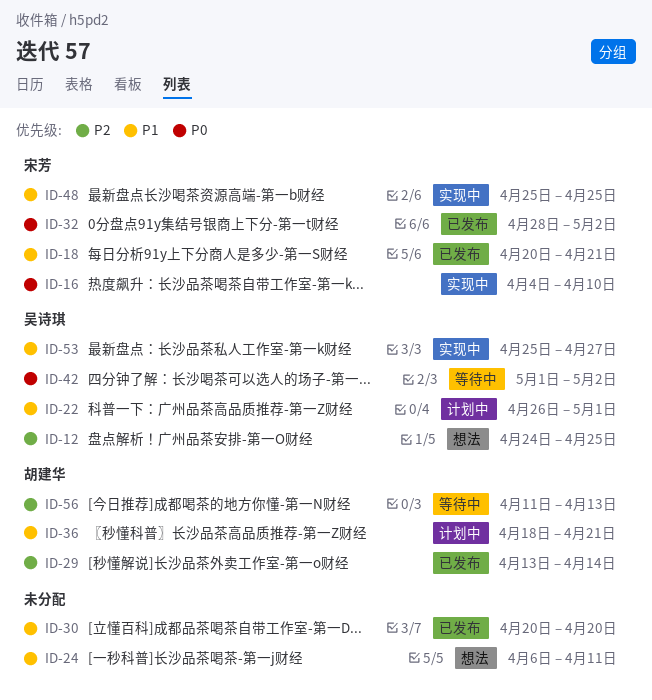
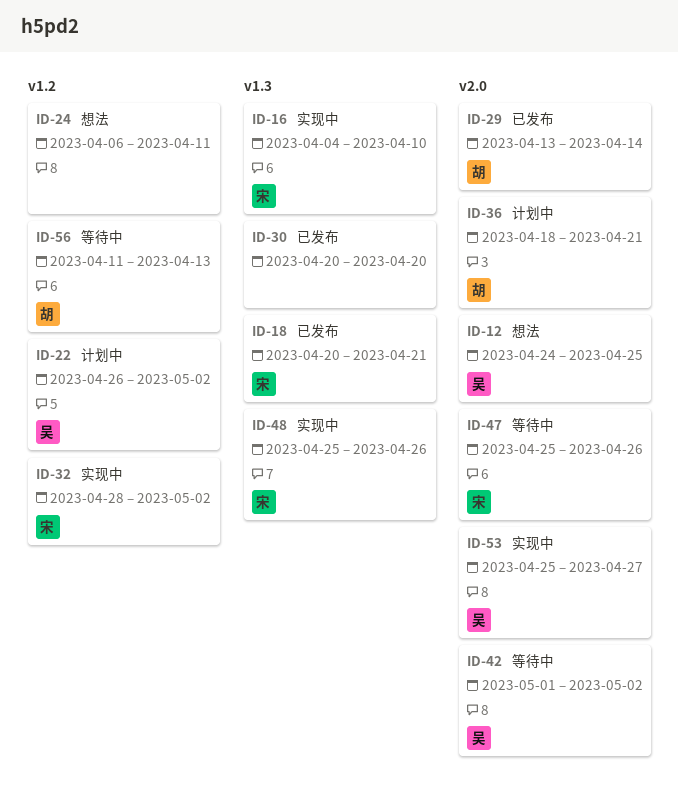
ID-22, due: May 1 -> May 2
ID-32, status: 已发布 -> 实现中
ID-47: none -> present
ID-48, due: Apr 25 -> Apr 26

